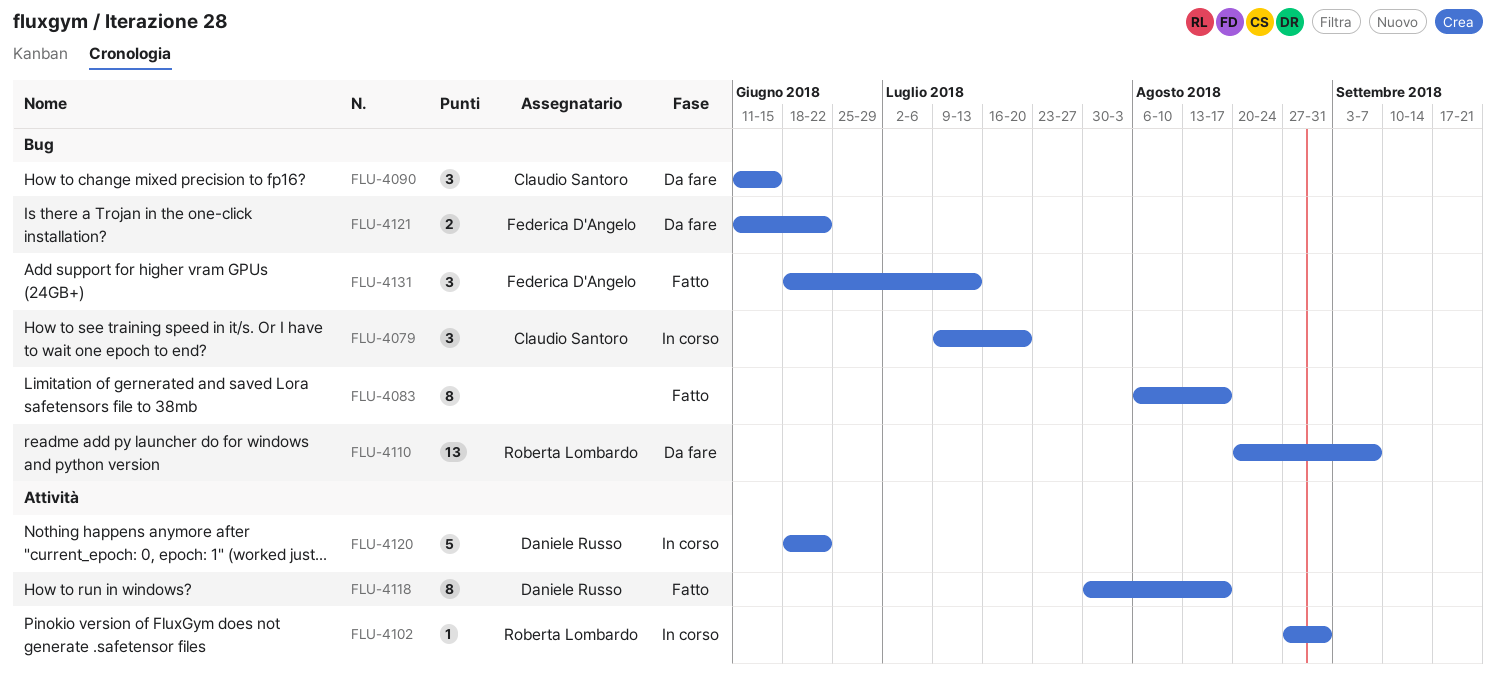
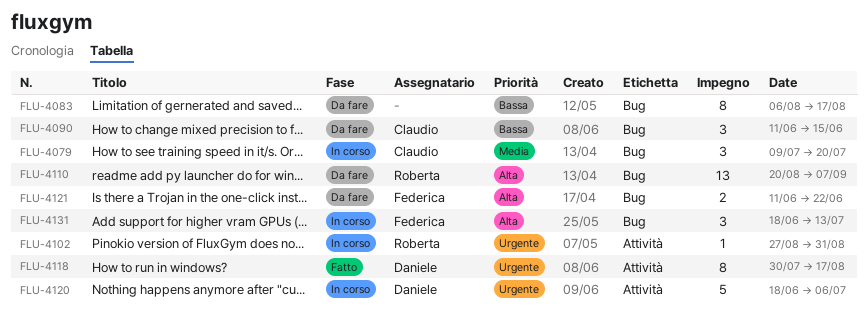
FLU-4083, status: Fatto -> Da fare
FLU-4120, due: Jun 22 -> Jul 6
FLU-4131, status: Fatto -> In corso

